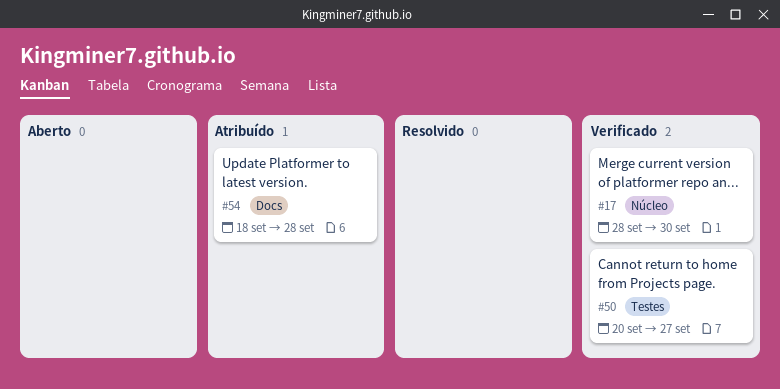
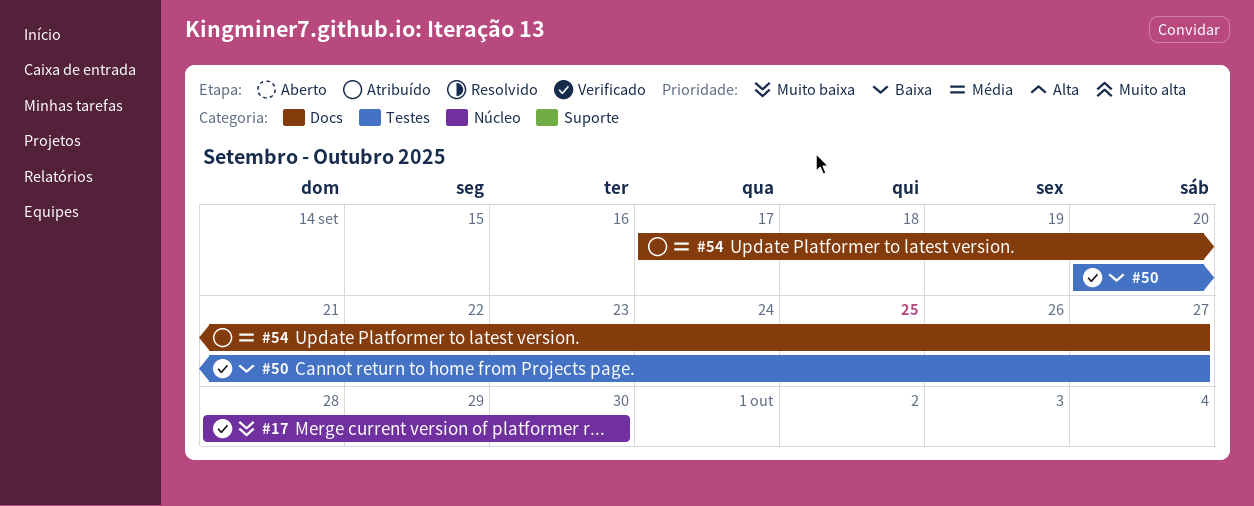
#54, start: Sep 18 -> Sep 17
#54, due: Sep 28 -> Sep 27

